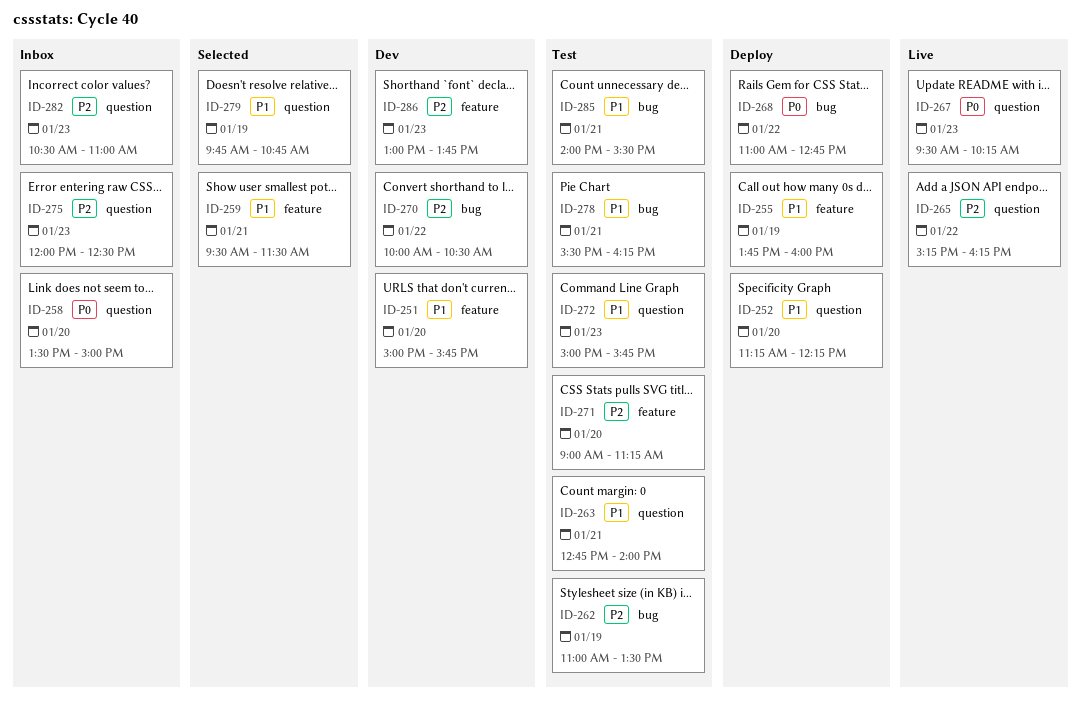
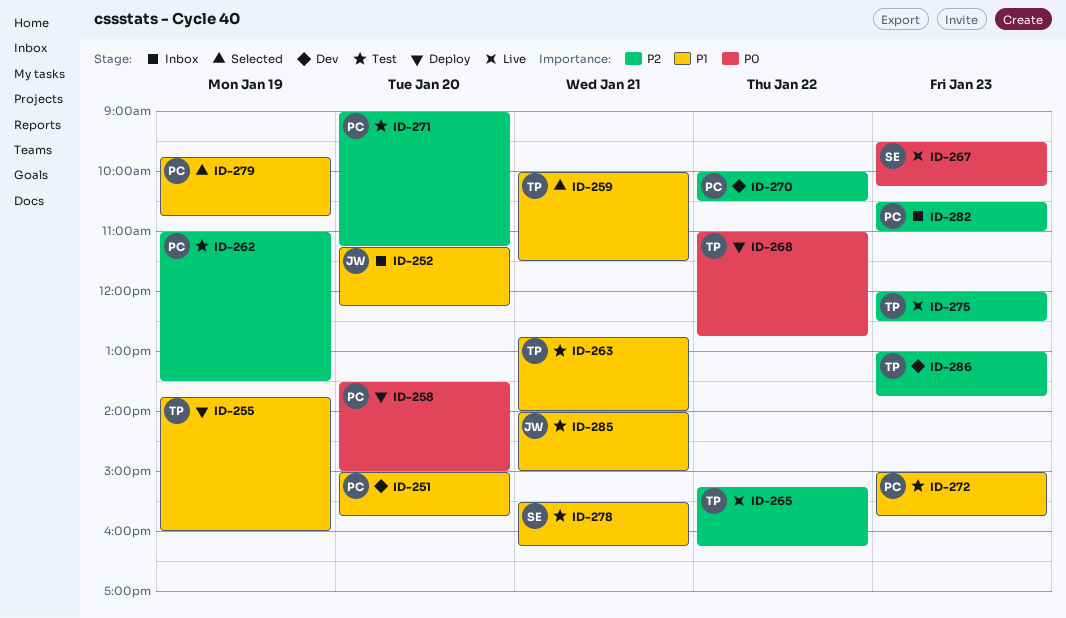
ID-252, status: Deploy -> Inbox
ID-258, status: Inbox -> Deploy
ID-259, begins: 09:30 -> 10:00
ID-275, status: Inbox -> Live
ID-285, ends: 15:30 -> 15:00

